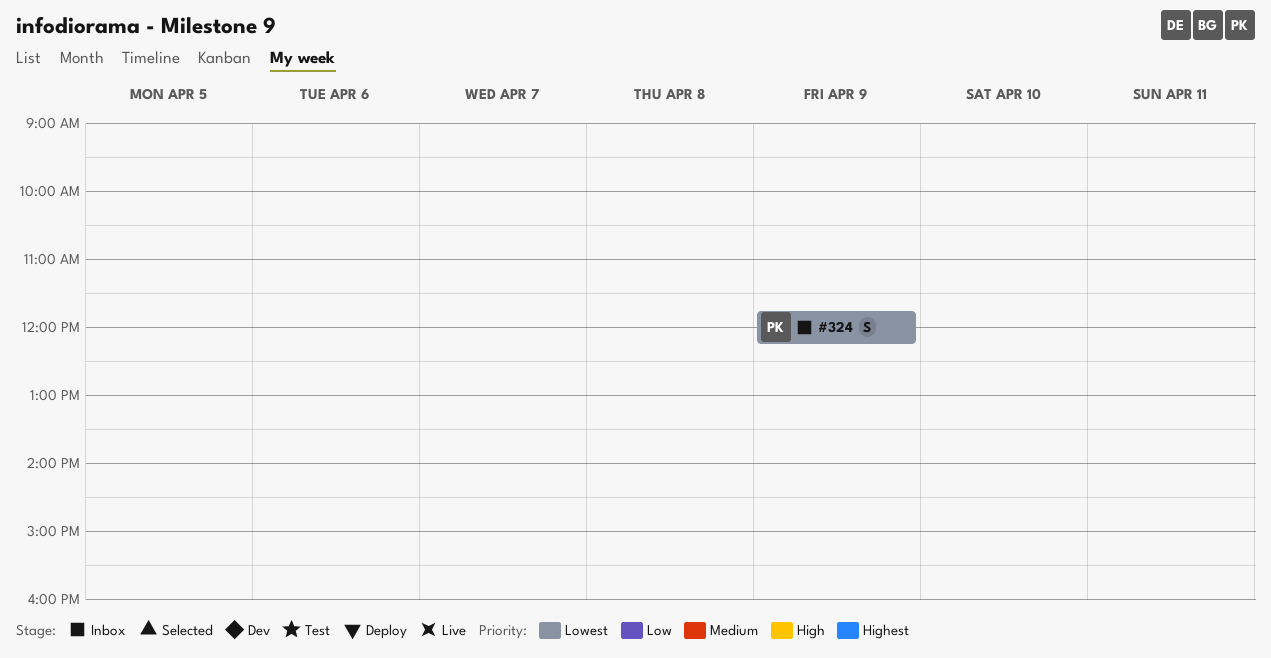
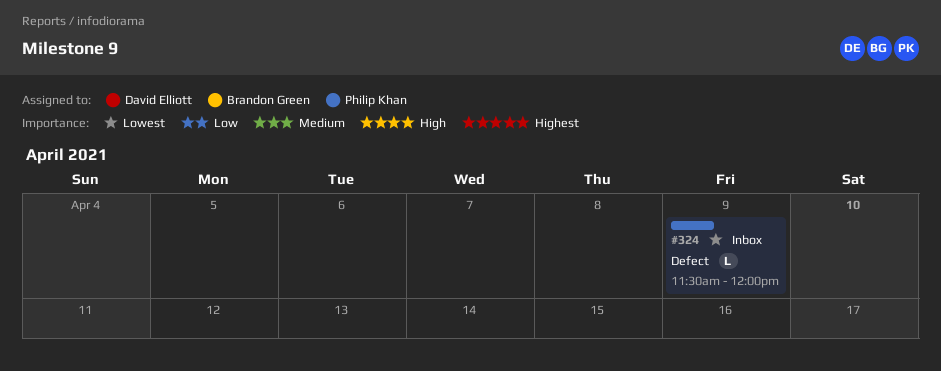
#324, estimate: S -> L
#324, begins: 11:45 -> 11:30
#324, ends: 12:15 -> 12:00

